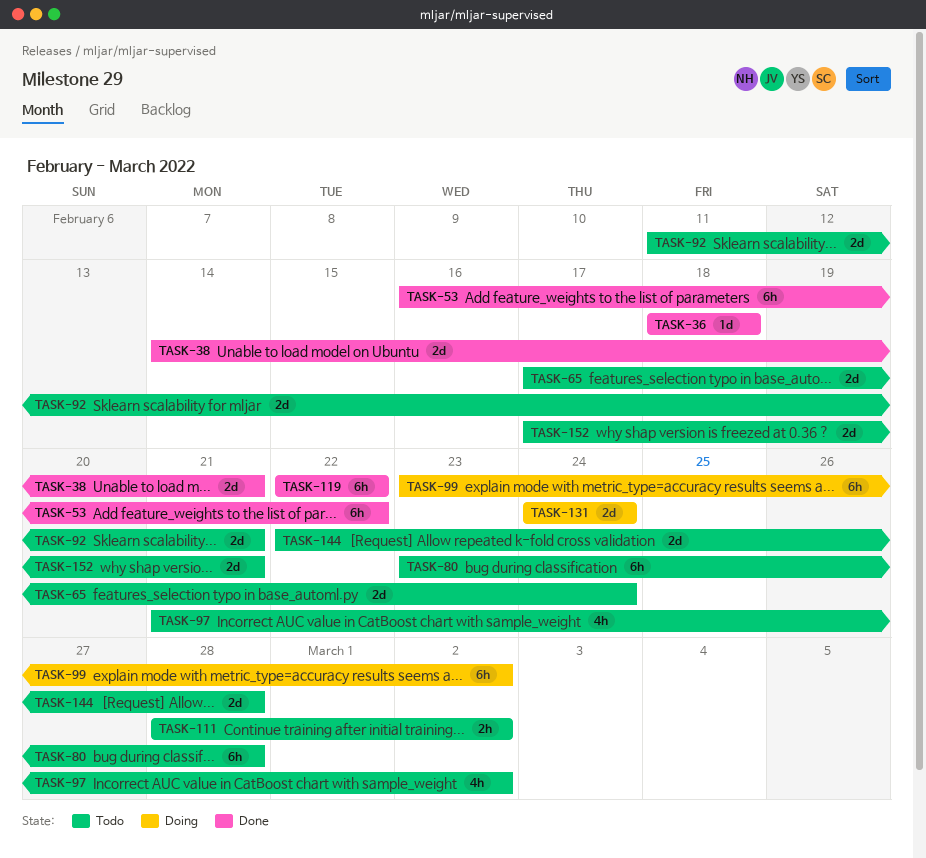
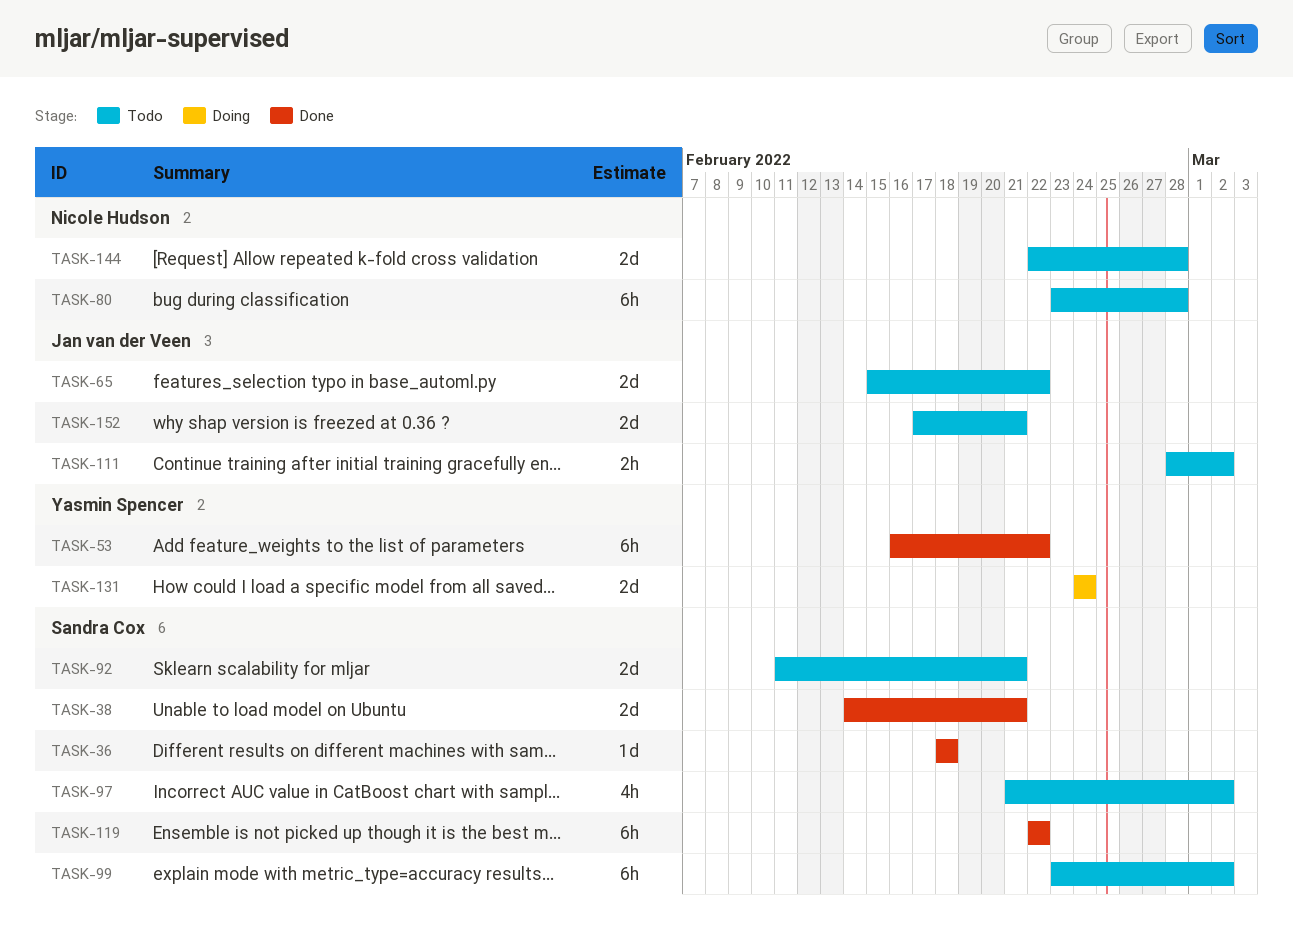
TASK-65, start: Feb 17 -> Feb 15
TASK-65, due: Feb 24 -> Feb 22
TASK-99, status: Doing -> Todo

